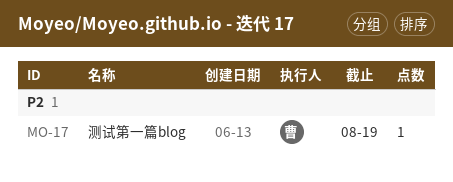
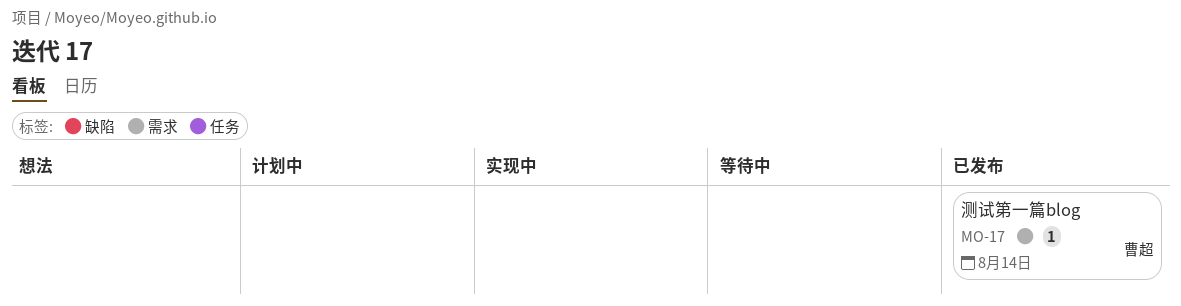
MO-17, due: Aug 19 -> Aug 14

